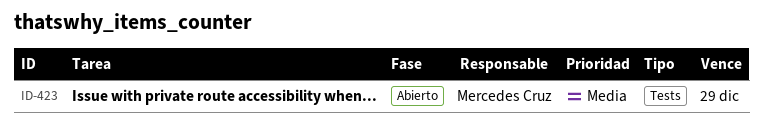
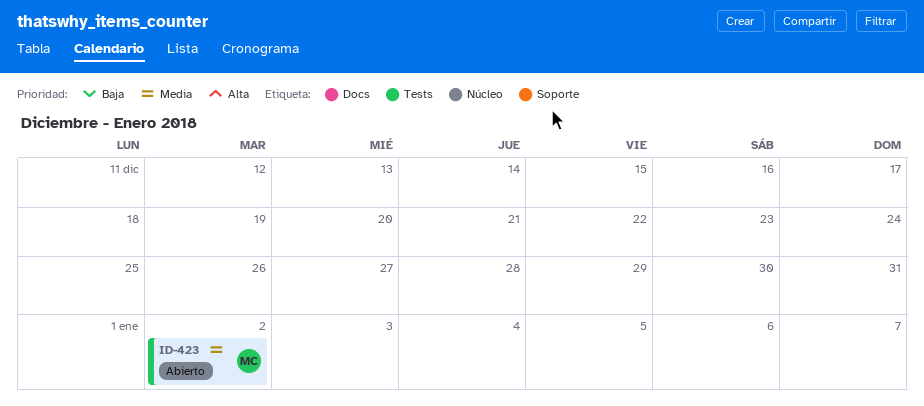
ID-423, due: Dec 29 -> Jan 2

